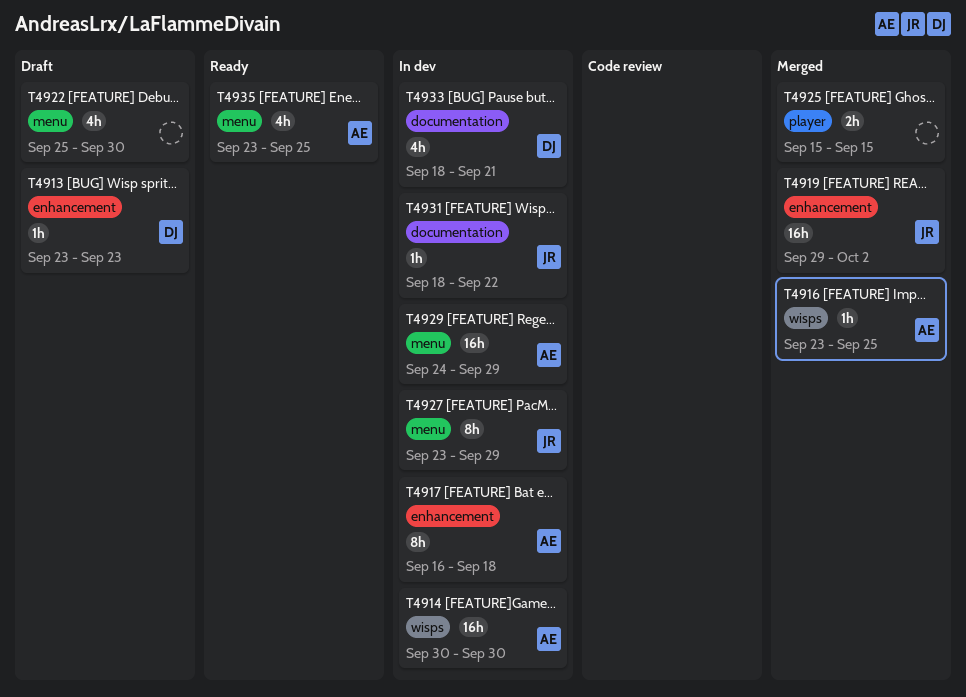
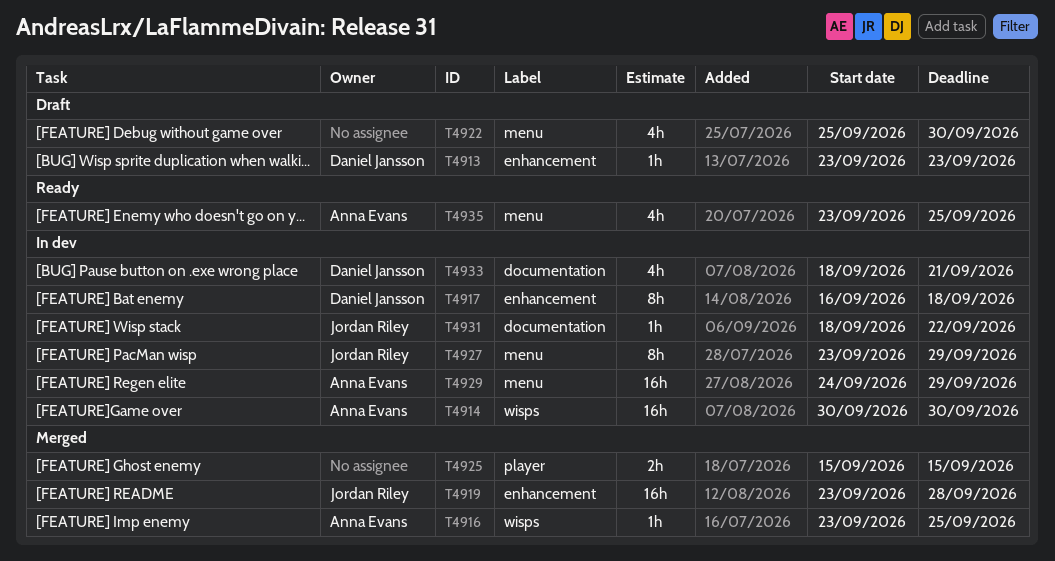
T4917, owner: Anna Evans -> Daniel Jansson
T4919, start: Sep 29 -> Sep 23
T4919, due: Oct 2 -> Sep 28

